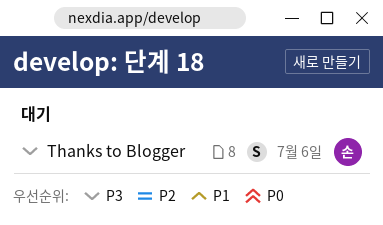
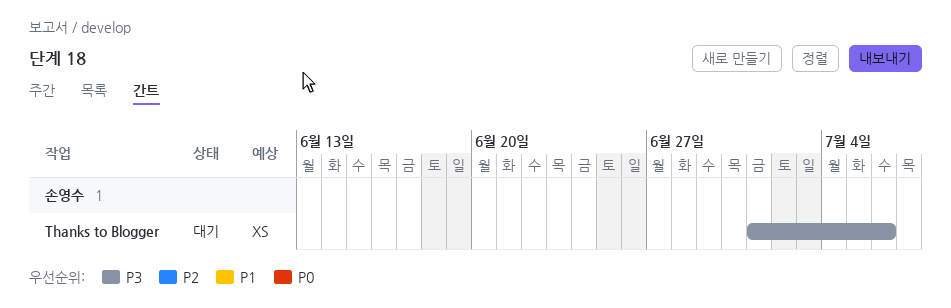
Thanks to Blogger, estimate: S -> XS

